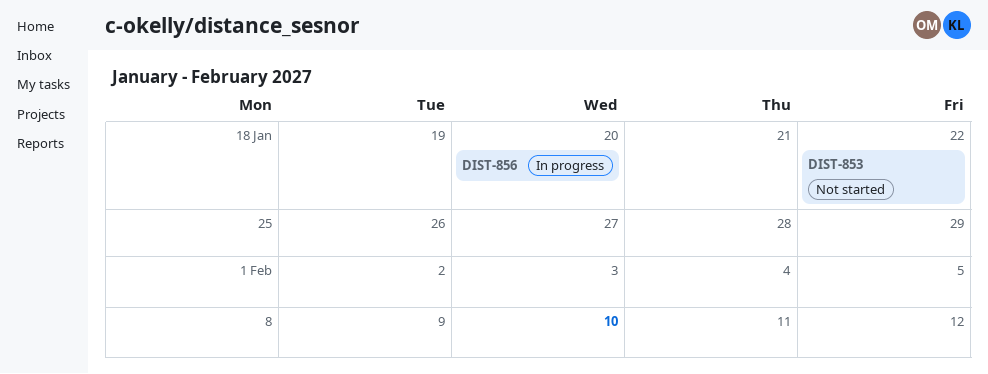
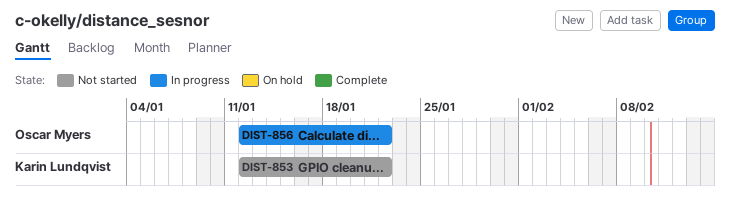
DIST-856, due: Jan 20 -> Jan 22

